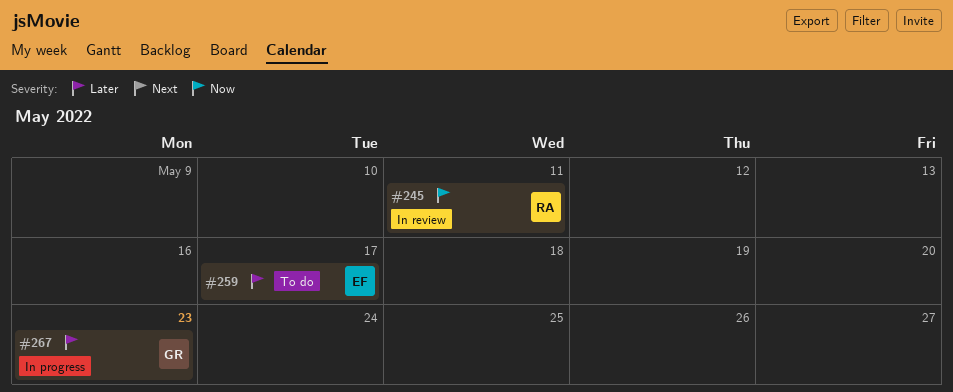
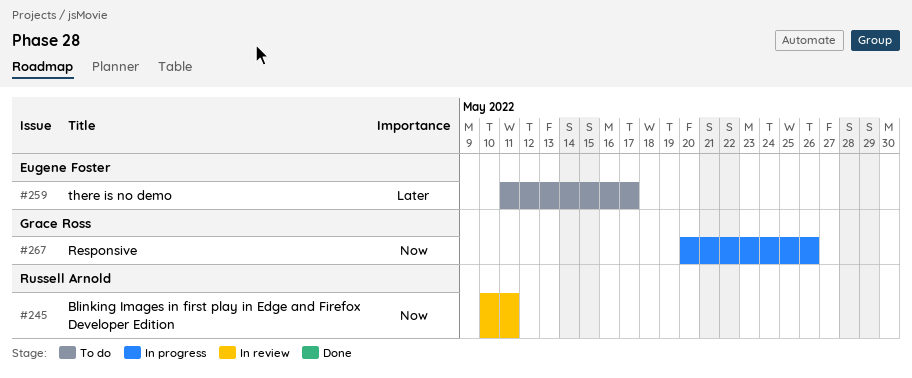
#267, priority: Later -> Now
#267, due: May 23 -> May 26

